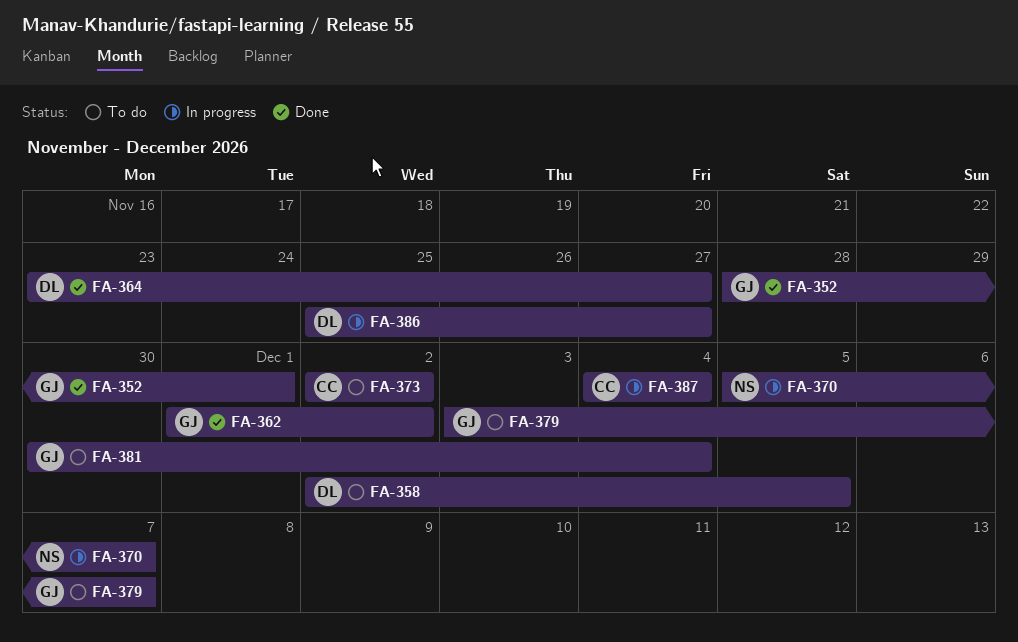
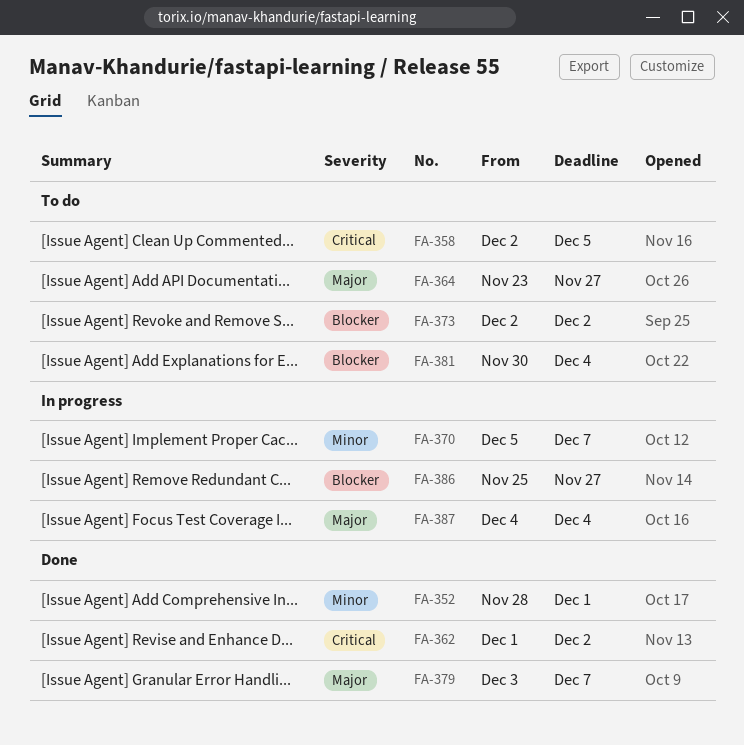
FA-364, status: Done -> To do
FA-379, status: To do -> Done

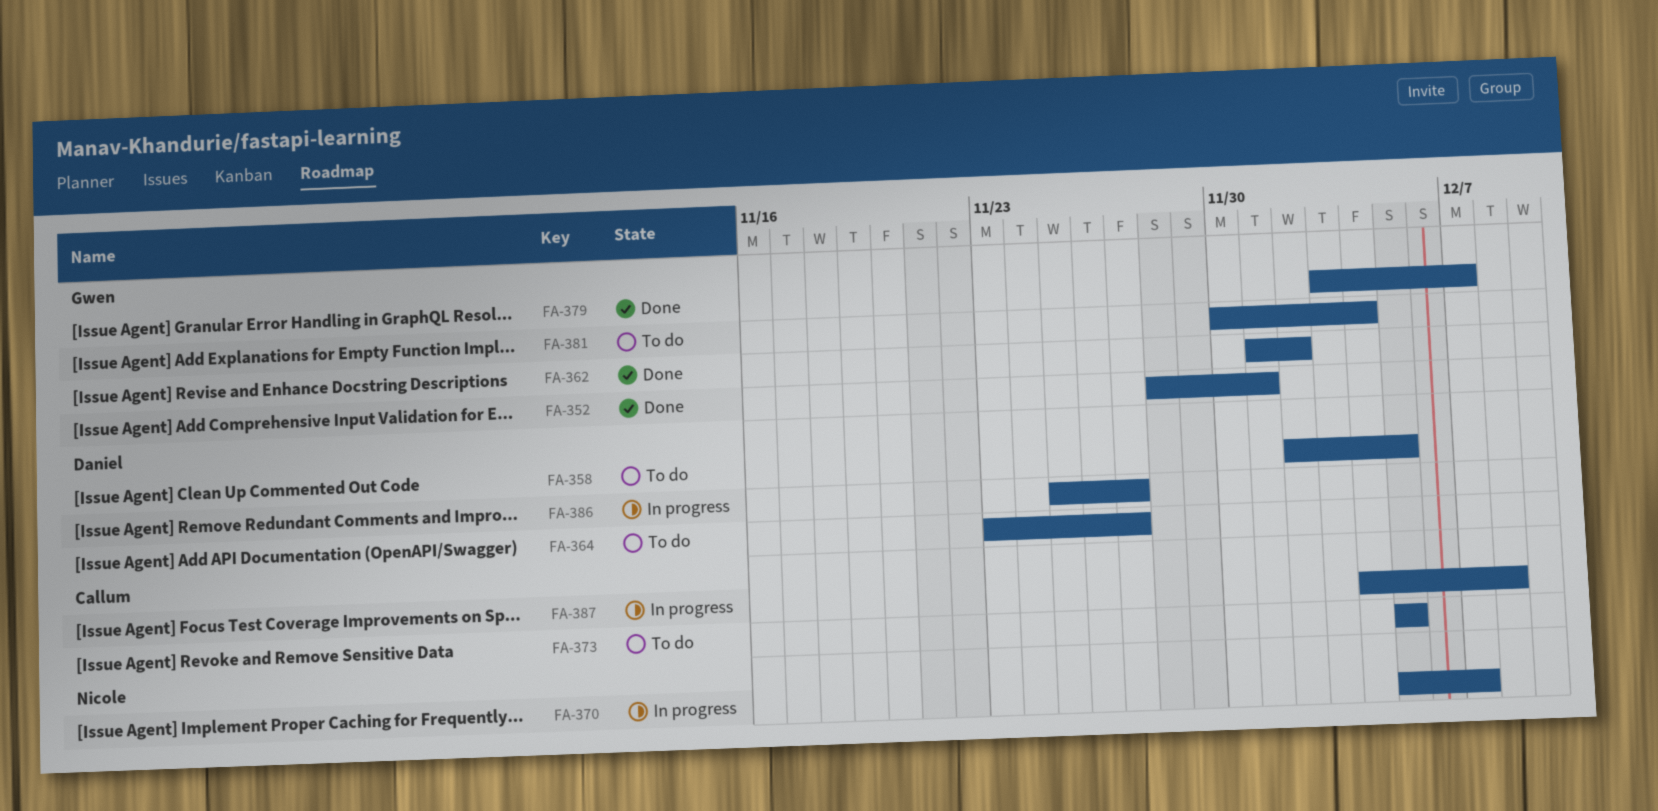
FA-373, start: Dec 2 -> Dec 5
FA-373, due: Dec 2 -> Dec 5
FA-387, due: Dec 4 -> Dec 8

